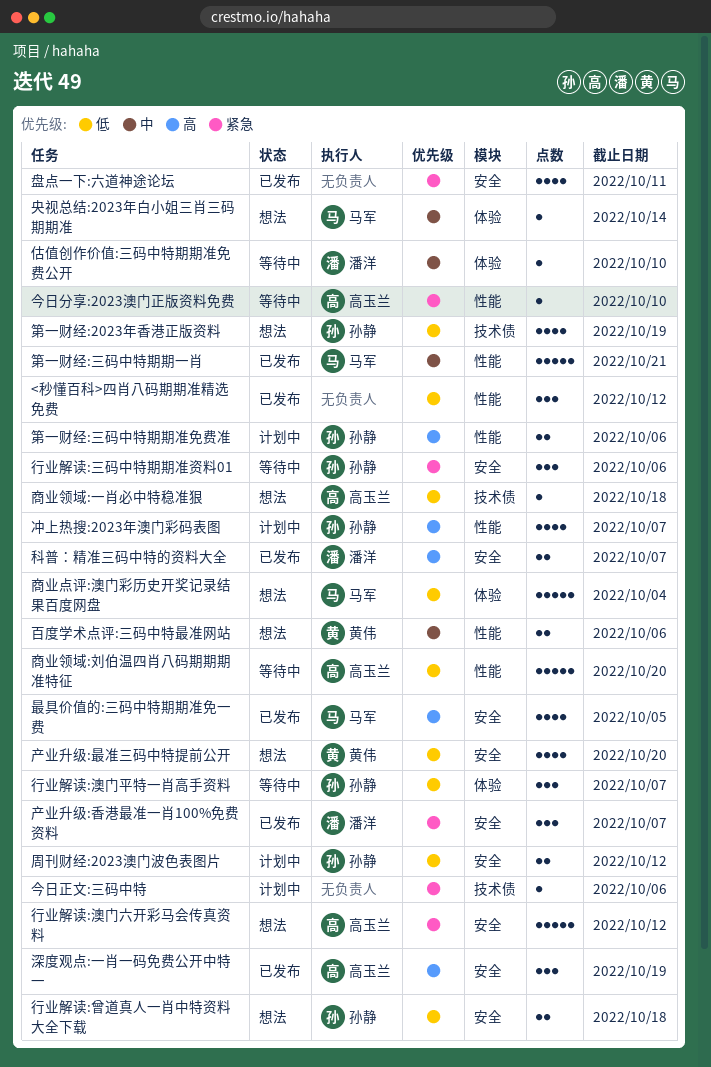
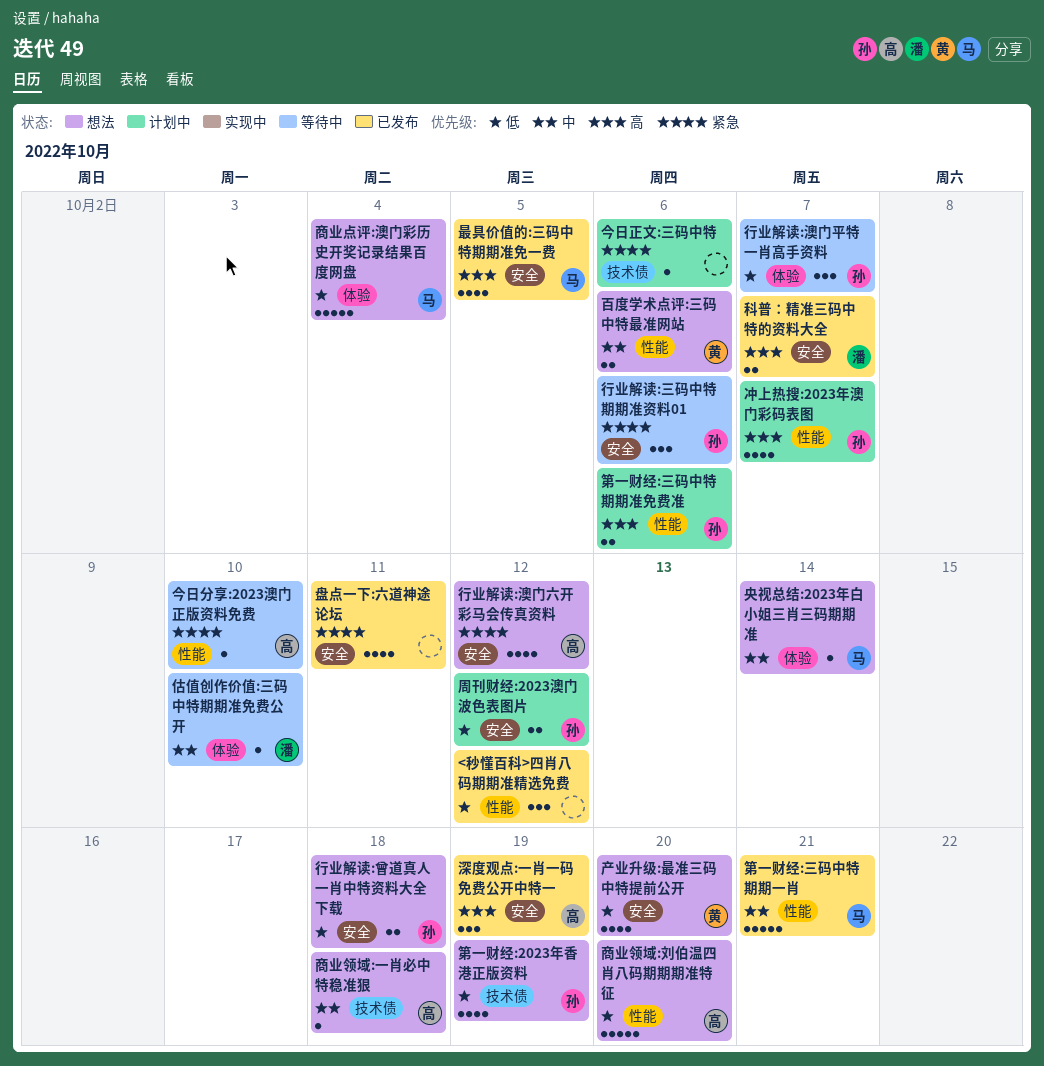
产业升级:香港最准一肖100%免费资料: present -> none
商业领域:一肖必中特稳准狠, priority: 低 -> 中
商业领域:刘伯温四肖八码期期期准特征, status: 等待中 -> 想法
行业解读:澳门六开彩马会传真资料, estimate: 5 -> 4

